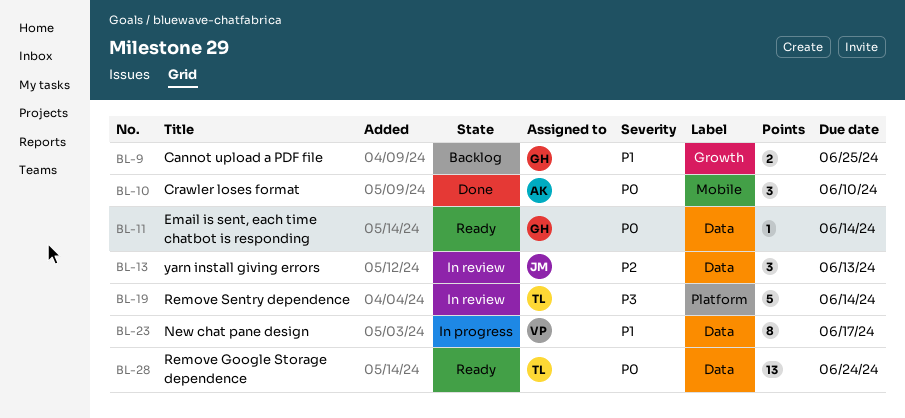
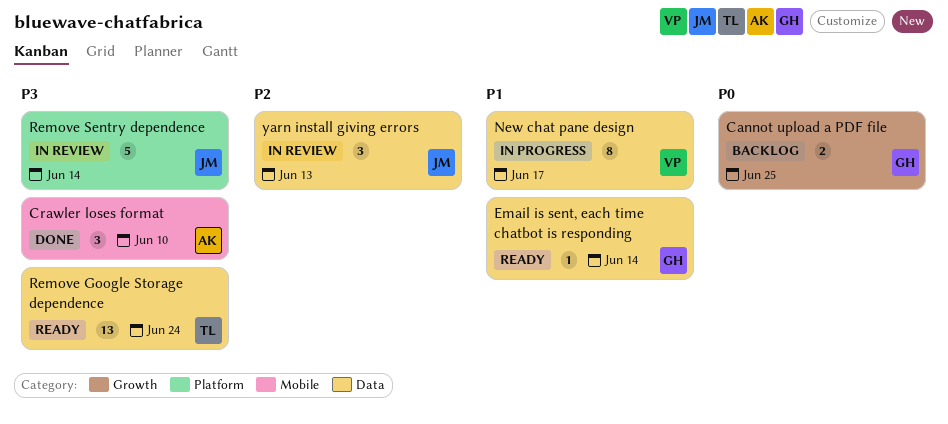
Cannot upload a PDF file, priority: P1 -> P0
Crawler loses format, priority: P0 -> P3
Email is sent, each time chatbot is responding, priority: P0 -> P1
Remove Google Storage dependence, priority: P0 -> P3
Remove Sentry dependence, owner: TL -> JM

